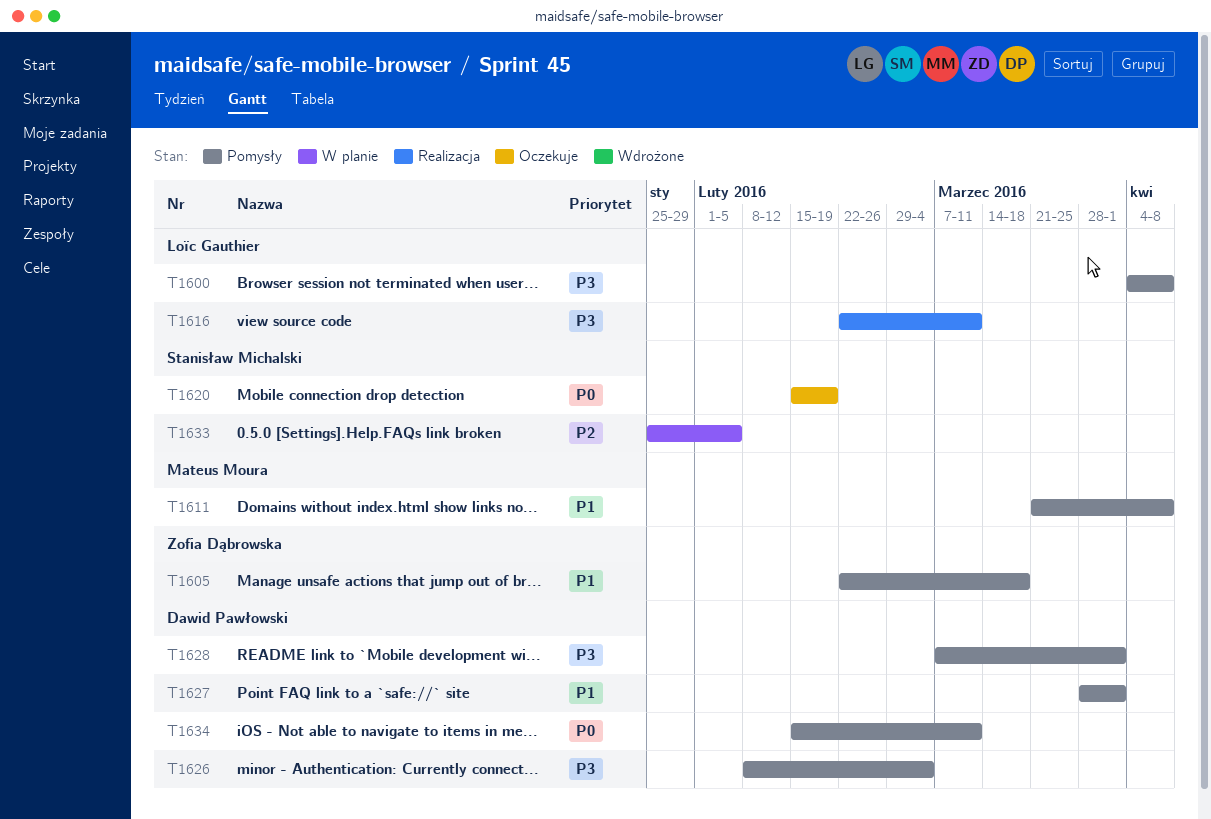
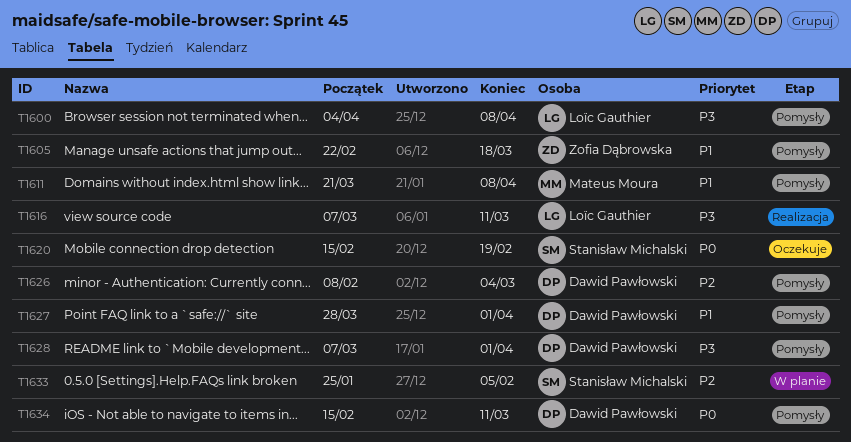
T1616, start: Feb 22 -> Mar 7
T1626, priority: P3 -> P2

